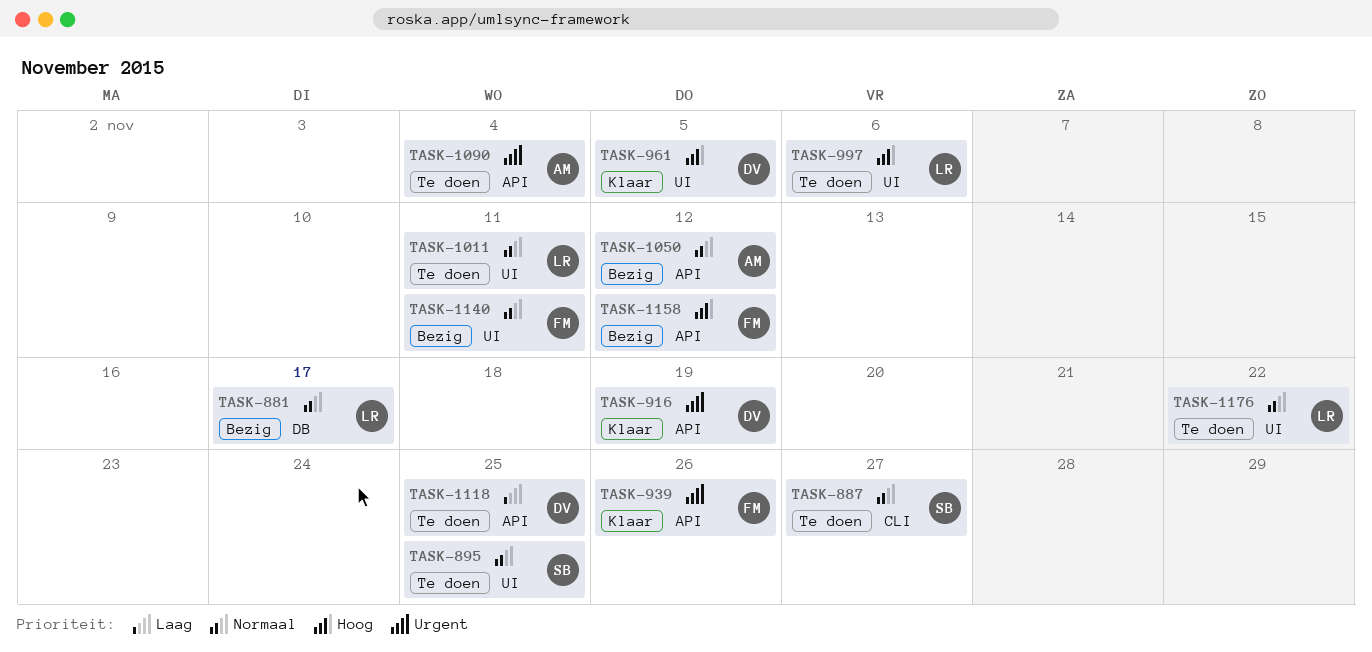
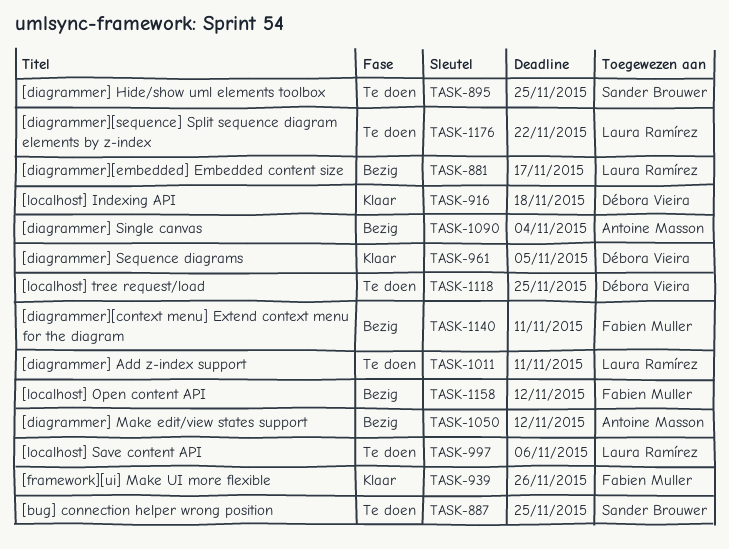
TASK-887, due: Nov 27 -> Nov 25
TASK-916, due: Nov 19 -> Nov 18
TASK-1090, status: Te doen -> Bezig

